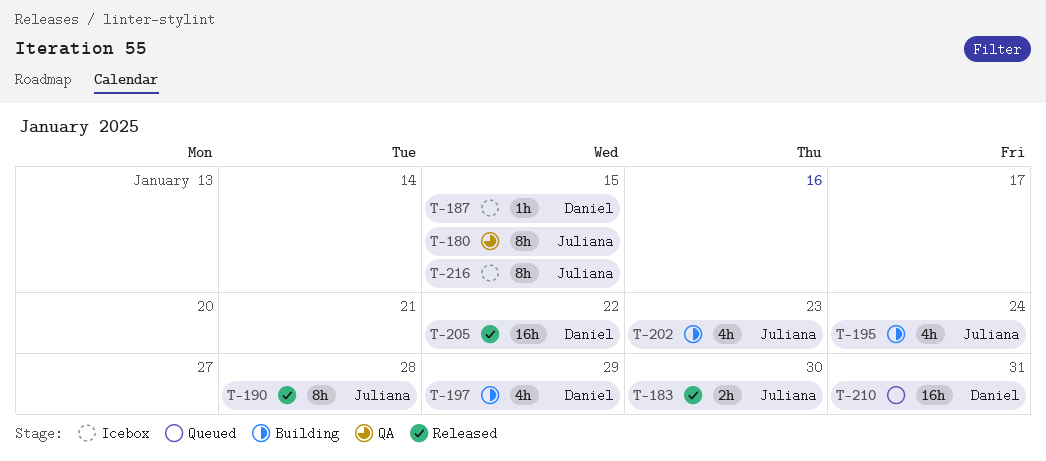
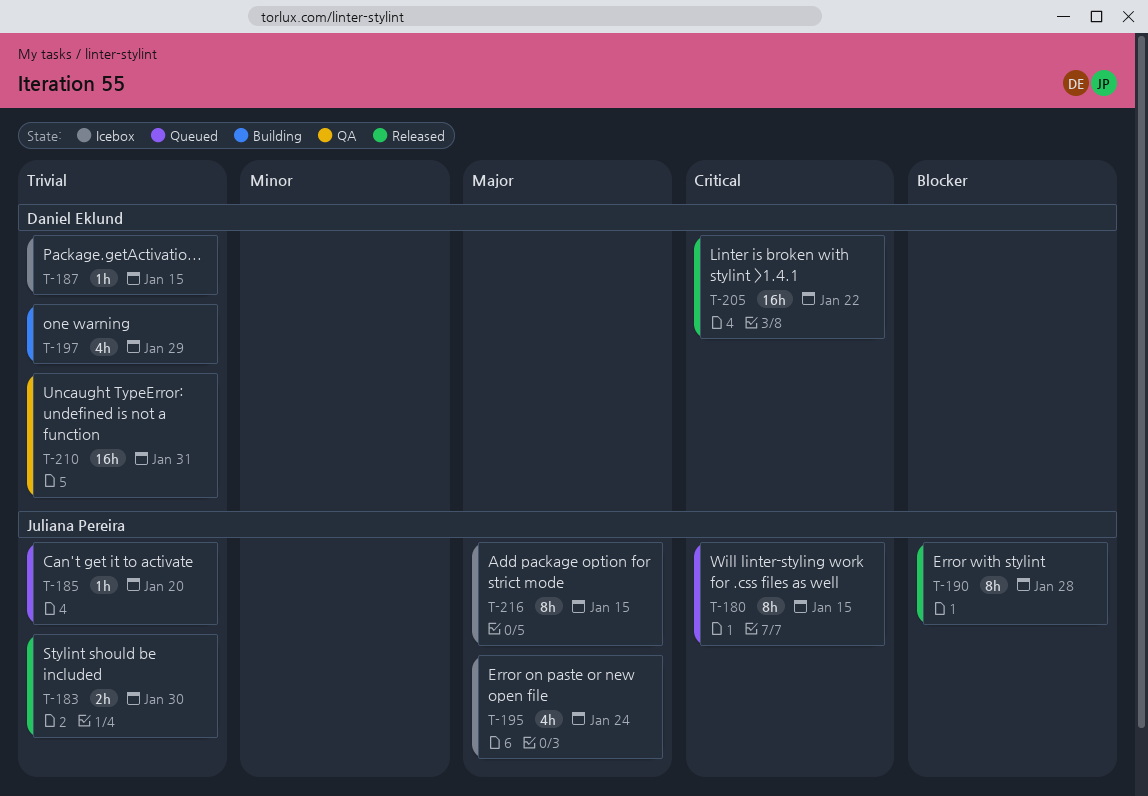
T-180, status: QA -> Queued
T-185: none -> present
T-195, status: Building -> Icebox
T-202: present -> none
T-210, status: Queued -> QA

